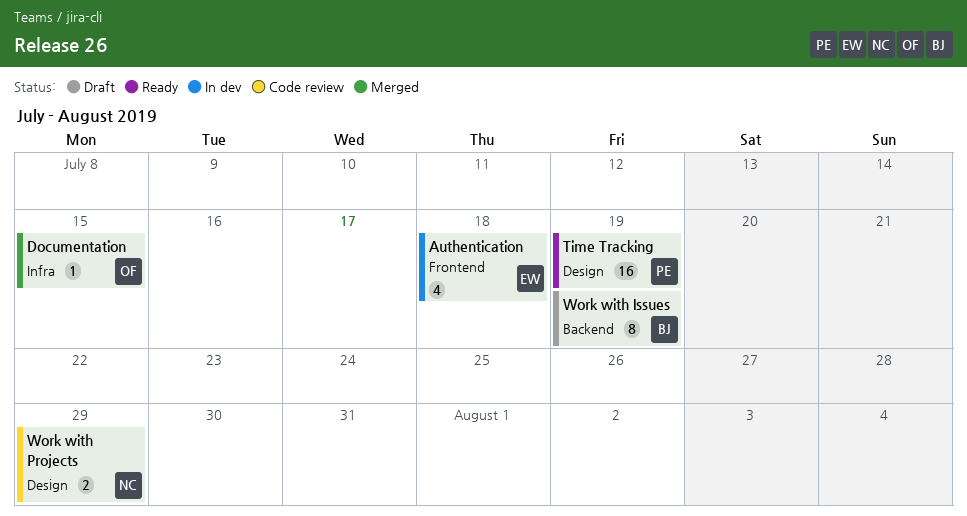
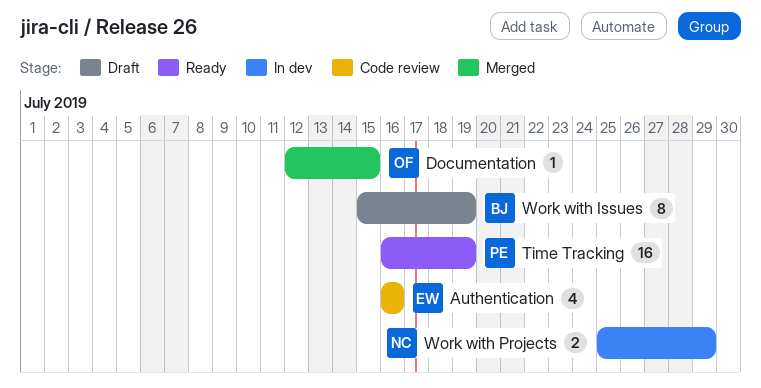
Authentication, status: In dev -> Code review
Authentication, due: Jul 18 -> Jul 16
Work with Projects, status: Code review -> In dev

